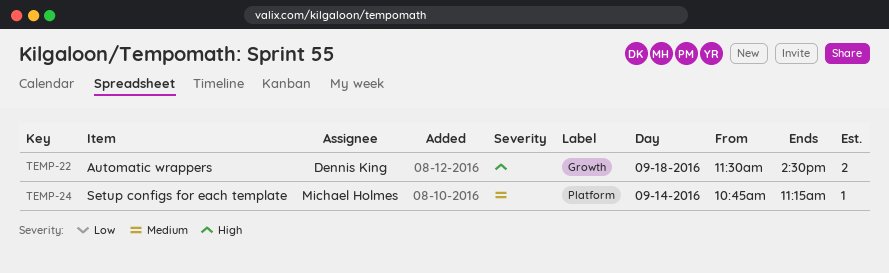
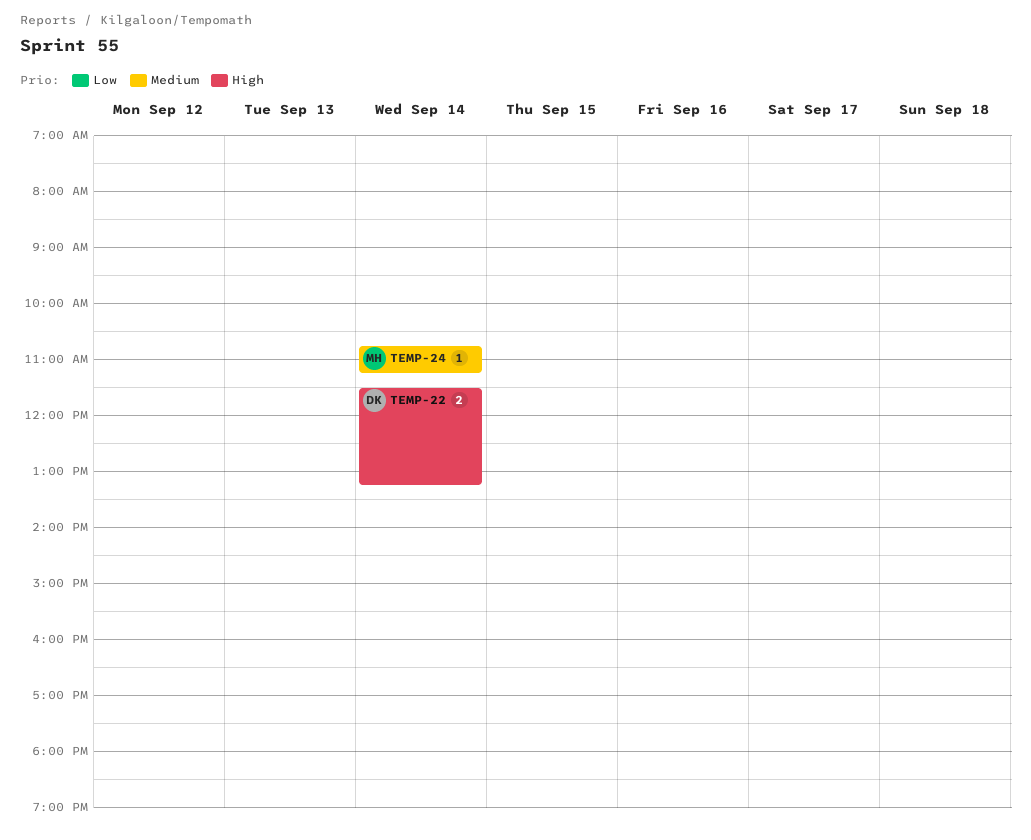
TEMP-22, day: Sep 18 -> Sep 14
TEMP-22, ends: 14:30 -> 13:15

